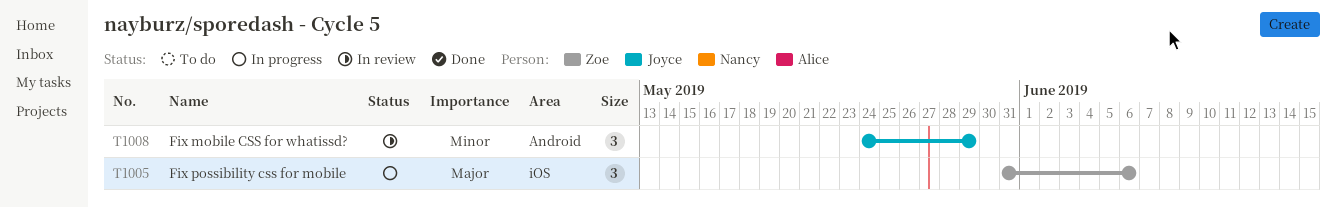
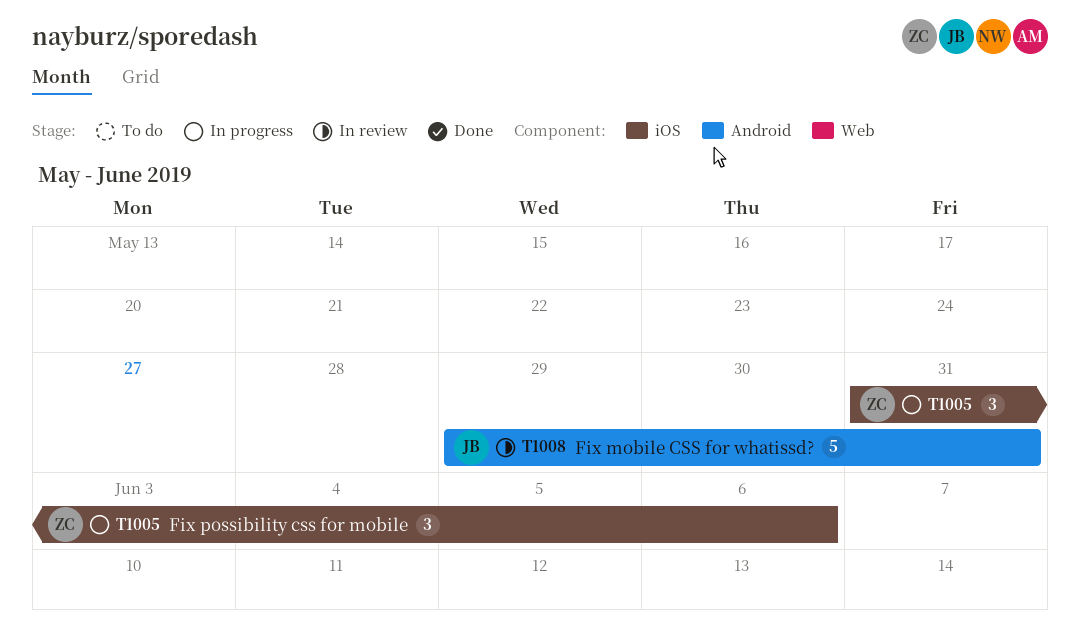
T1008, estimate: 3 -> 5
T1008, start: May 24 -> May 29
T1008, due: May 29 -> May 31

